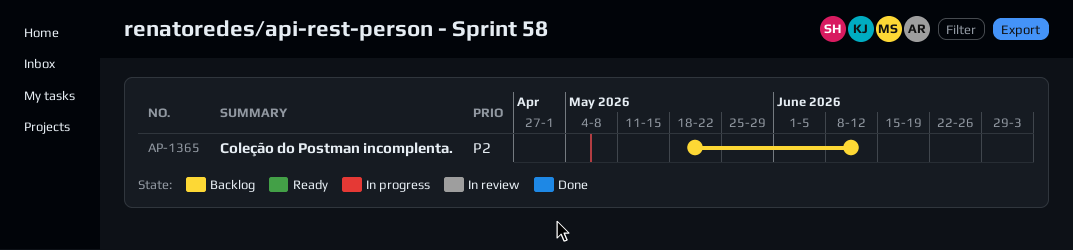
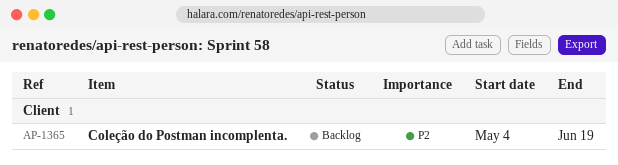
AP-1365, start: May 18 -> May 4
AP-1365, due: Jun 12 -> Jun 19

